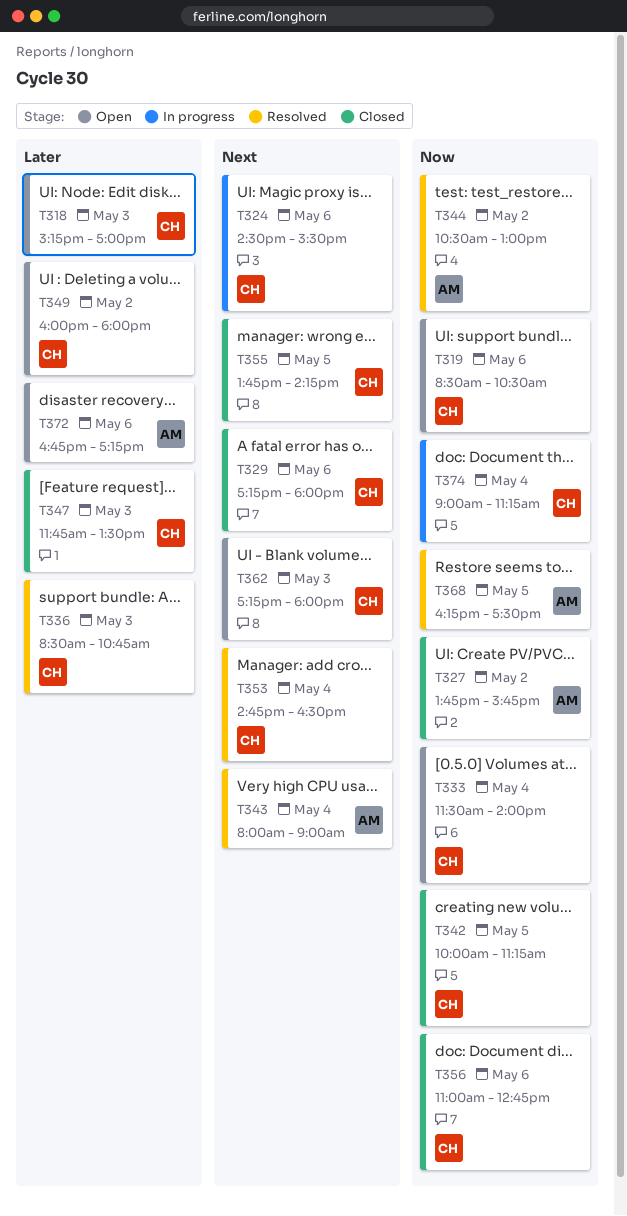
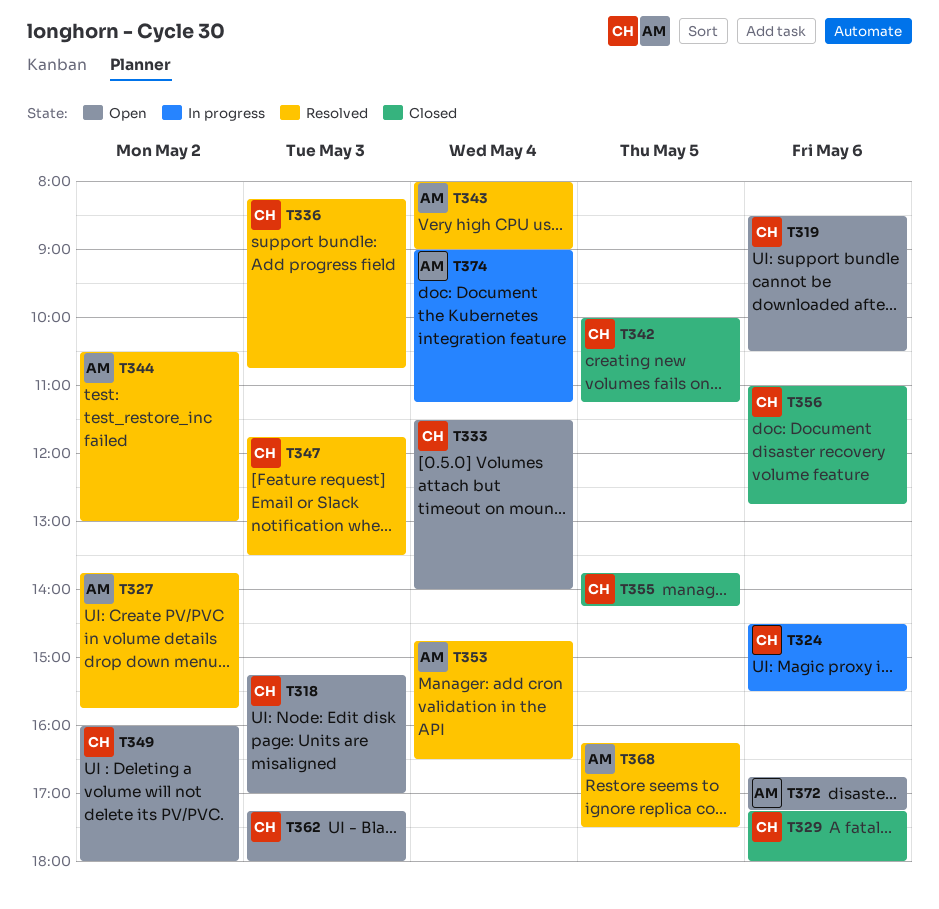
T327, status: Closed -> Resolved
T336, begins: 08:30 -> 08:15
T347, status: Closed -> Resolved
T353, owner: CH -> AM
T374, owner: CH -> AM

